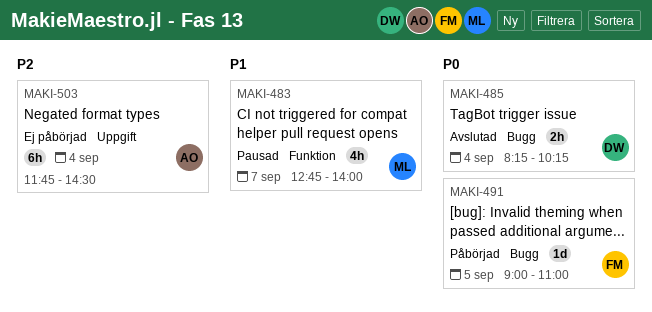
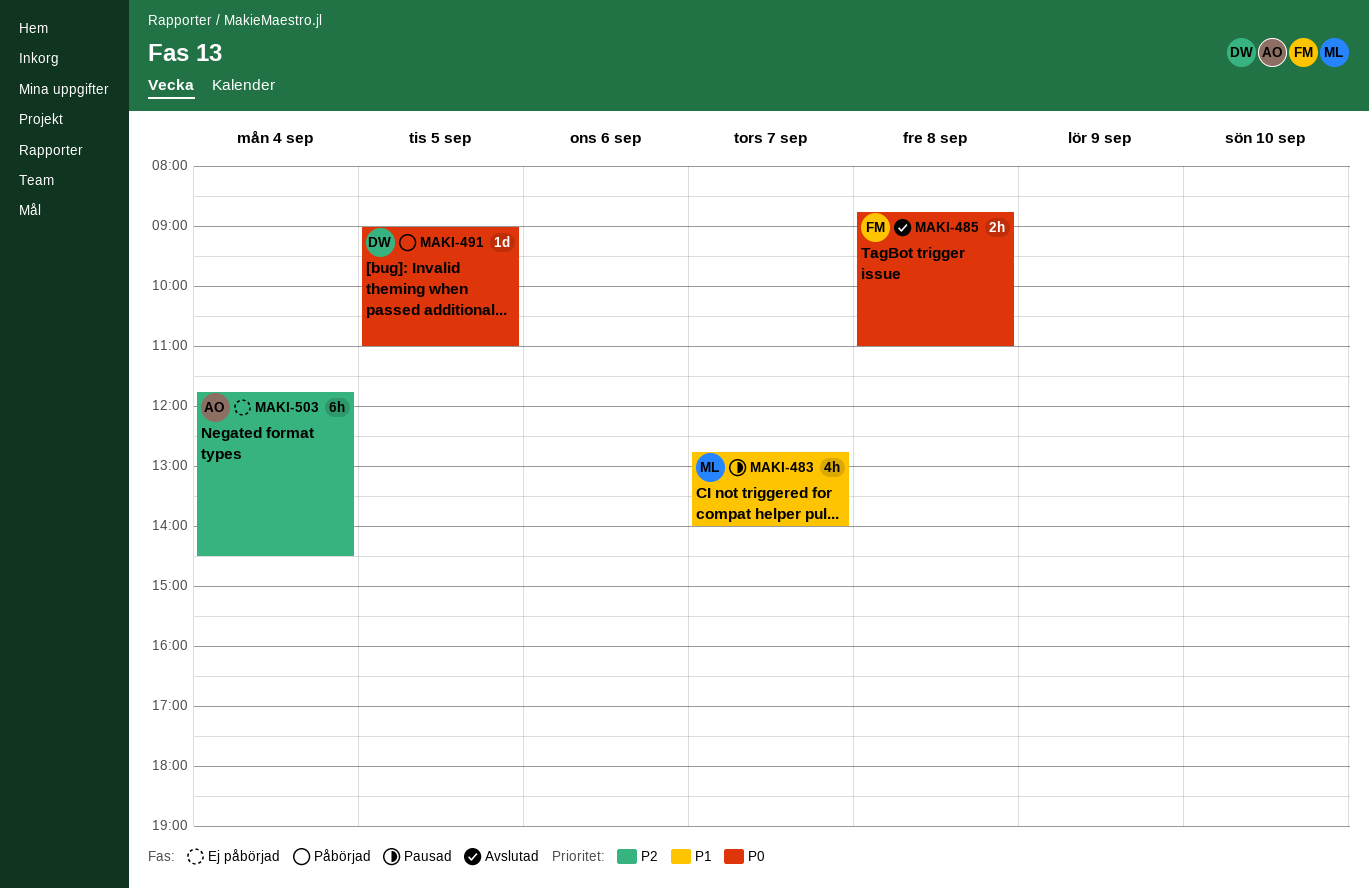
MAKI-485, owner: DW -> FM
MAKI-485, day: Sep 4 -> Sep 8
MAKI-485, begins: 08:15 -> 08:45
MAKI-485, ends: 10:15 -> 11:00
MAKI-491, owner: FM -> DW

